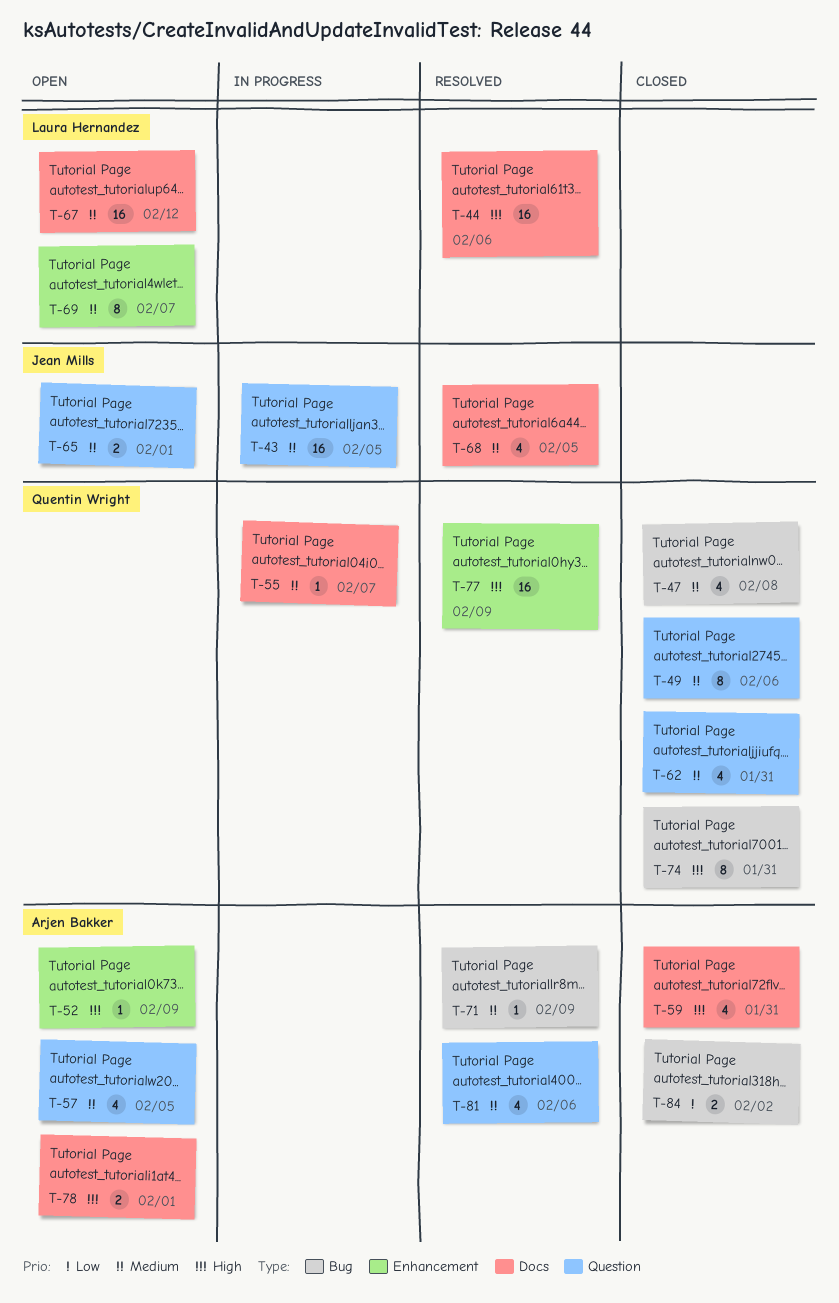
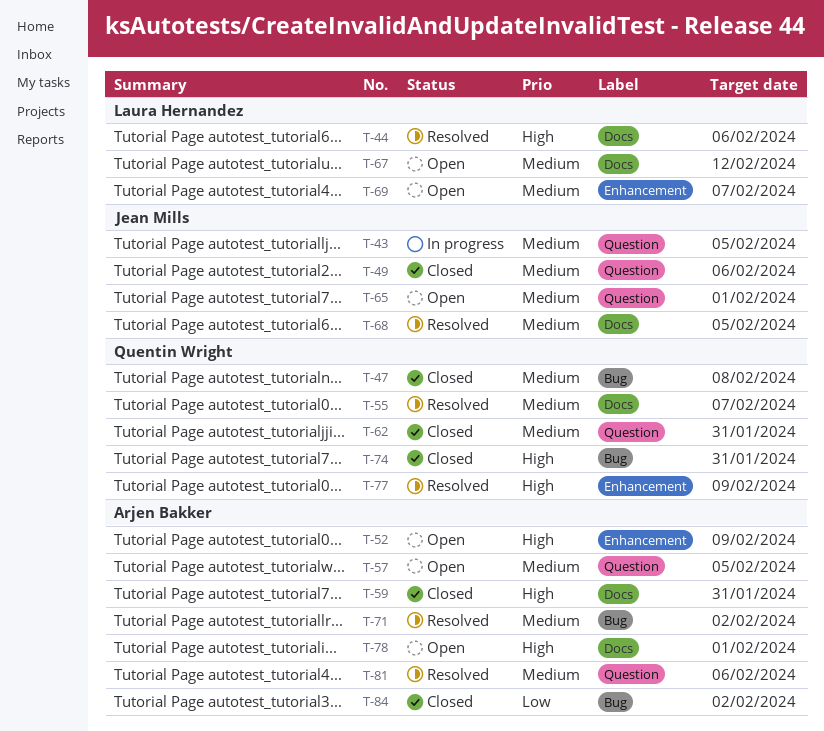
T-49, owner: Quentin Wright -> Jean Mills
T-55, status: In progress -> Resolved
T-71, due: Feb 9 -> Feb 2

